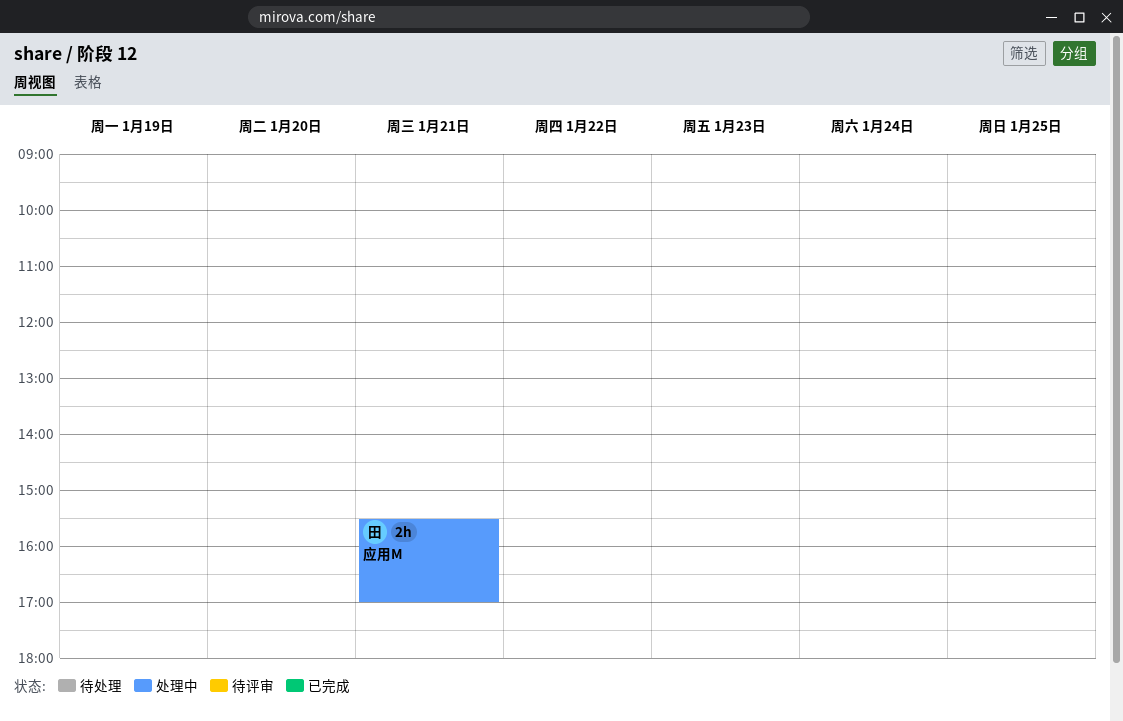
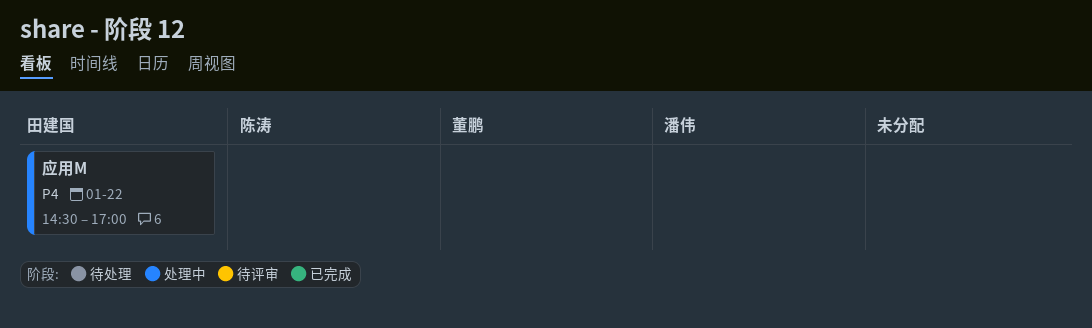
应用M, day: Jan 21 -> Jan 22
应用M, begins: 15:30 -> 14:30

